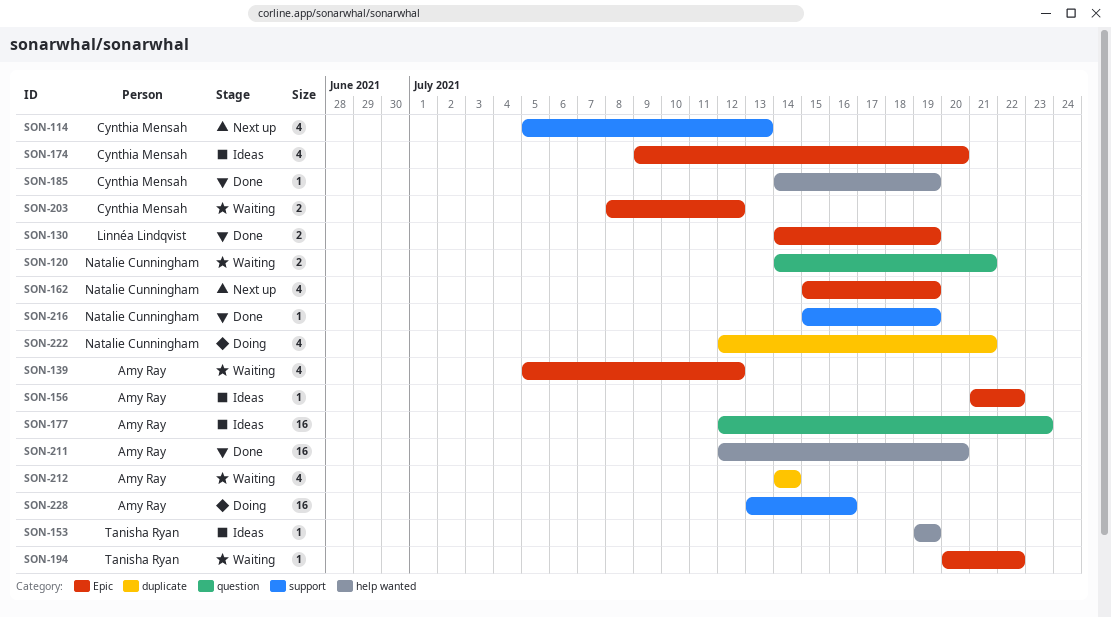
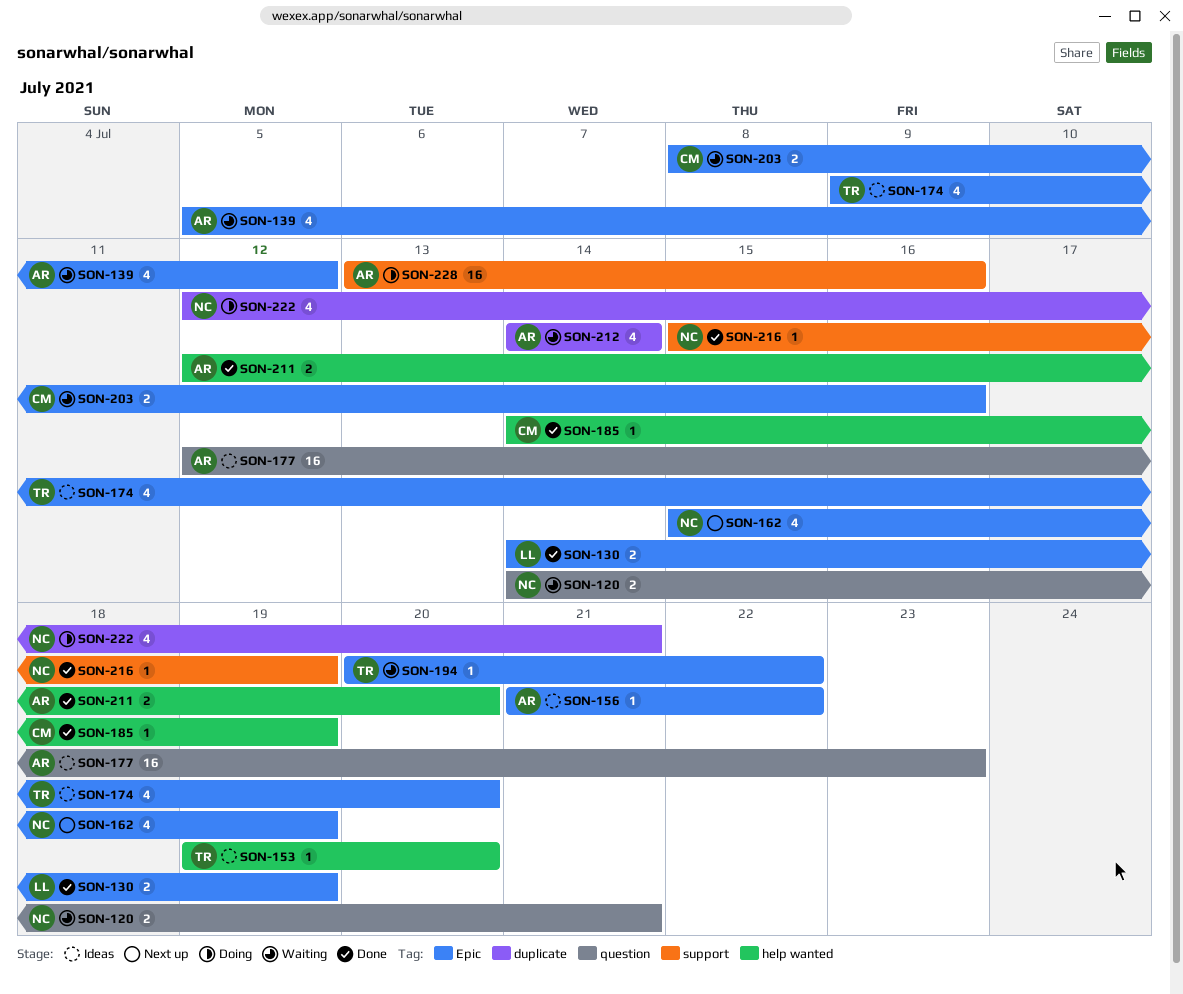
SON-114: present -> none
SON-153, due: Jul 19 -> Jul 20
SON-174, owner: Cynthia Mensah -> Tanisha Ryan
SON-203, due: Jul 12 -> Jul 16
SON-211, estimate: 16 -> 2

